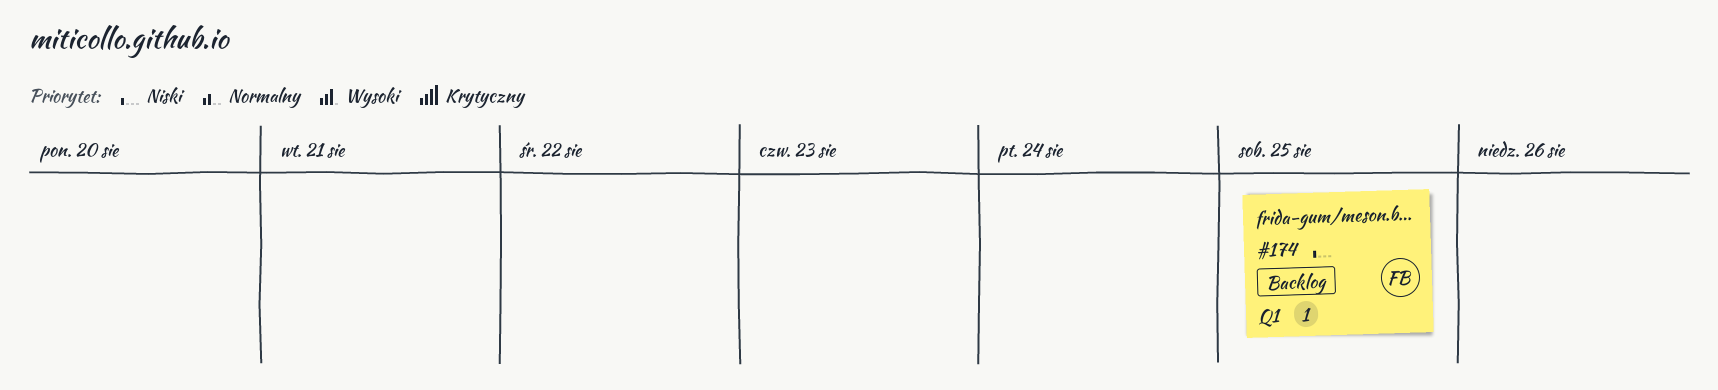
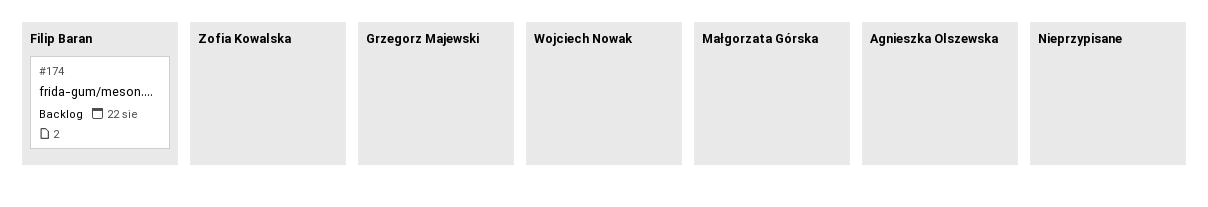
#174, due: Aug 25 -> Aug 22

